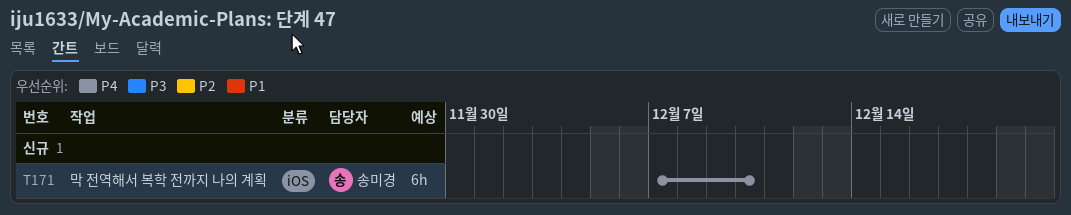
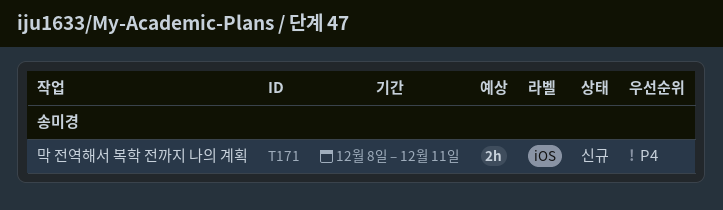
T171, estimate: 6h -> 2h
T171, start: Dec 7 -> Dec 8
T171, due: Dec 10 -> Dec 11

